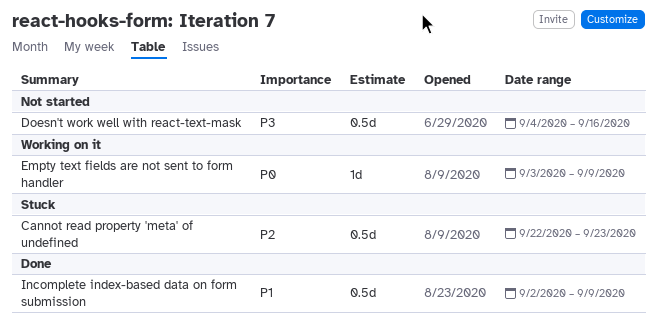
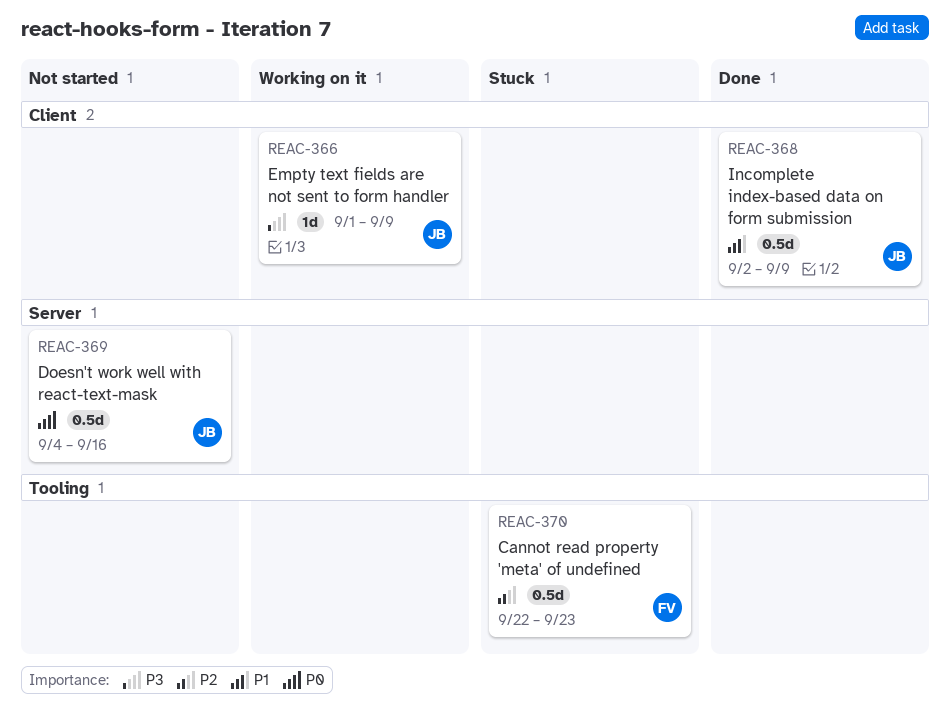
Doesn't work well with react-text-mask, priority: P3 -> P0
Empty text fields are not sent to form handler, priority: P0 -> P3
Empty text fields are not sent to form handler, start: Sep 3 -> Sep 1

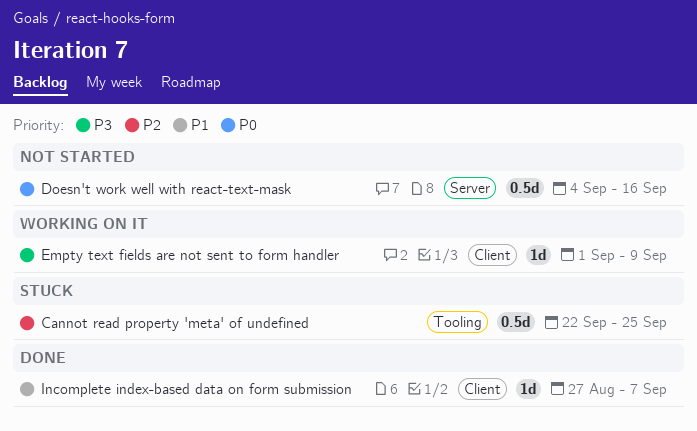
Cannot read property 'meta' of undefined, due: Sep 23 -> Sep 25
Incomplete index-based data on form submission, estimate: 0.5d -> 1d
Incomplete index-based data on form submission, start: Sep 2 -> Aug 27
Incomplete index-based data on form submission, due: Sep 9 -> Sep 7

